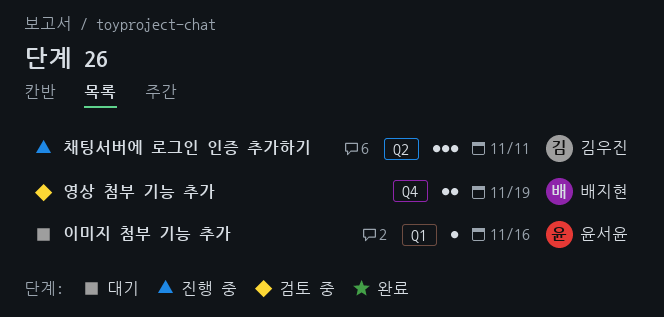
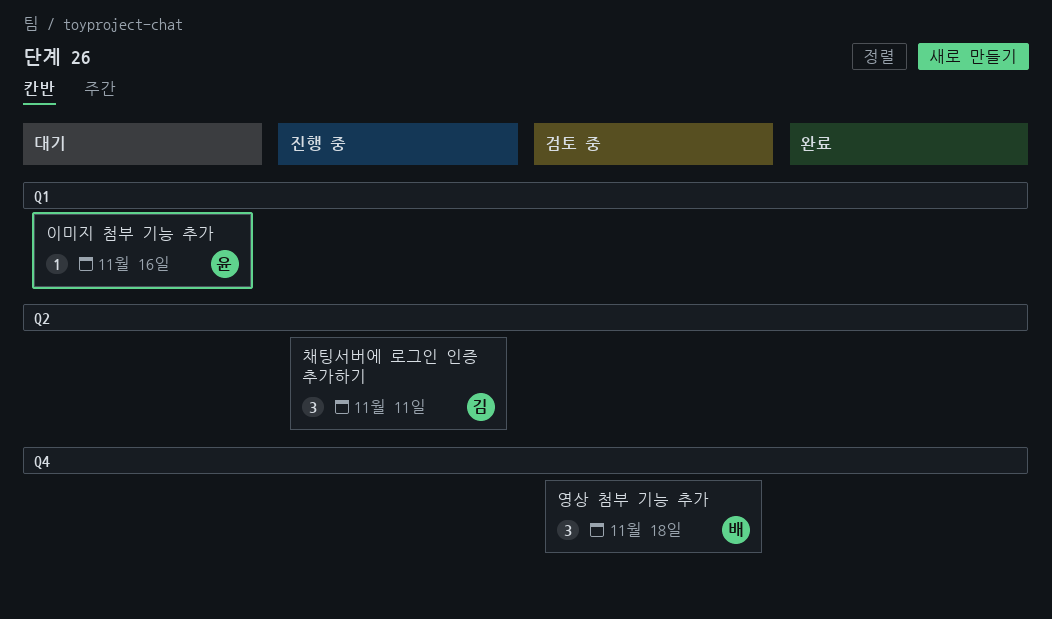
영상 첨부 기능 추가, estimate: 2 -> 3
영상 첨부 기능 추가, due: Nov 19 -> Nov 18

